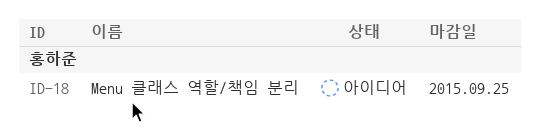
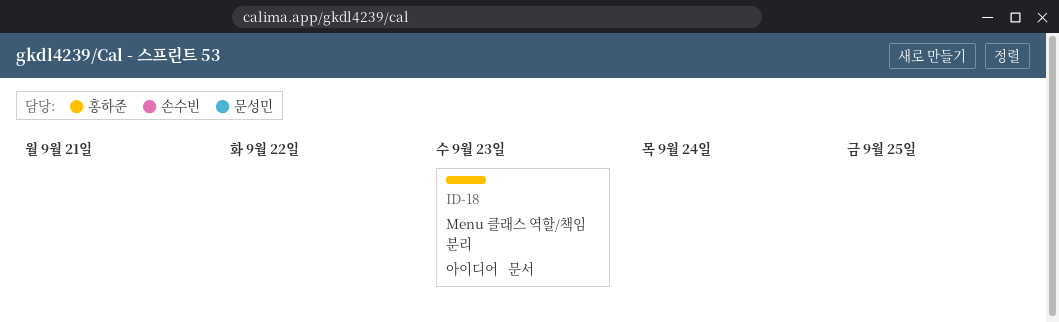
ID-18, due: Sep 25 -> Sep 23

